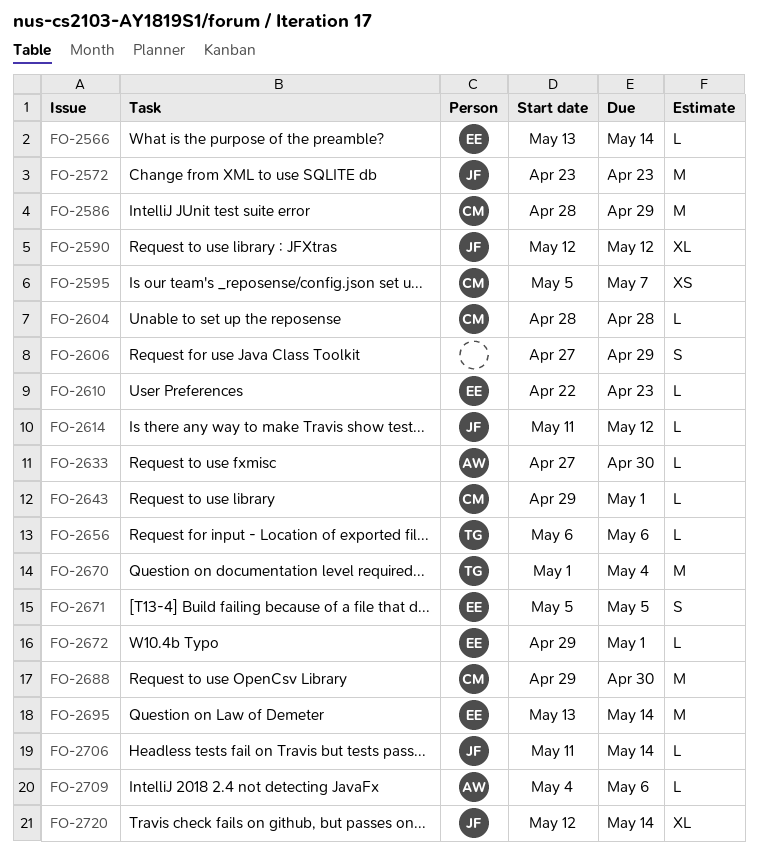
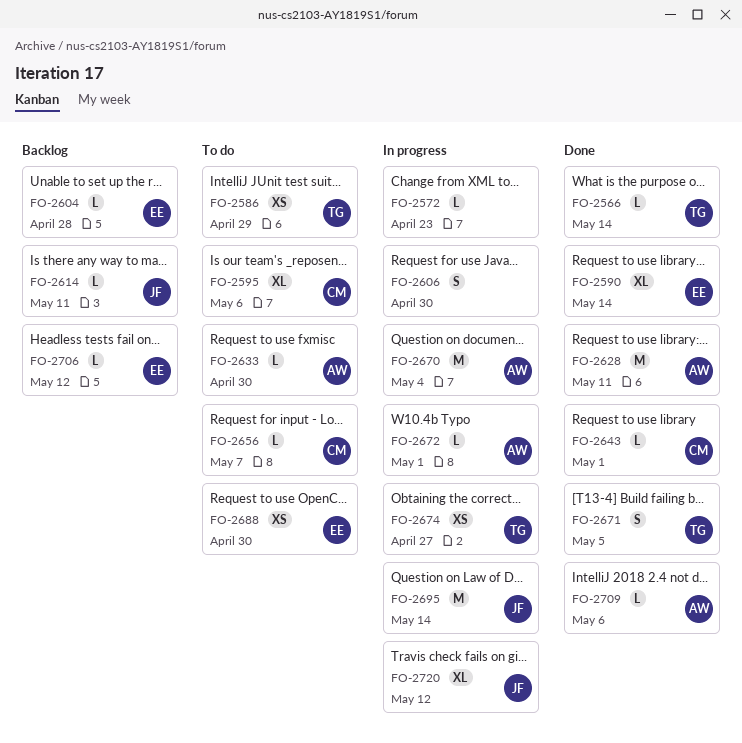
FO-2566, owner: EE -> TG
FO-2572, owner: JF -> none
FO-2572, estimate: M -> L
FO-2586, owner: CM -> TG
FO-2586, estimate: M -> XS
FO-2590, owner: JF -> EE
FO-2590, due: May 12 -> May 14
FO-2595, estimate: XS -> XL
FO-2595, due: May 7 -> May 6
FO-2604, owner: CM -> EE
FO-2606, due: Apr 29 -> Apr 30
FO-2610: present -> none
FO-2614, due: May 12 -> May 11
FO-2628: none -> present
FO-2656, owner: TG -> CM
FO-2656, due: May 6 -> May 7
FO-2670, owner: TG -> AW
FO-2671, owner: EE -> TG
FO-2672, owner: EE -> AW
FO-2674: none -> present
FO-2688, owner: CM -> EE
FO-2688, estimate: M -> XS
FO-2695, owner: EE -> JF
FO-2706, owner: JF -> EE
FO-2706, due: May 14 -> May 12
FO-2720, due: May 14 -> May 12

